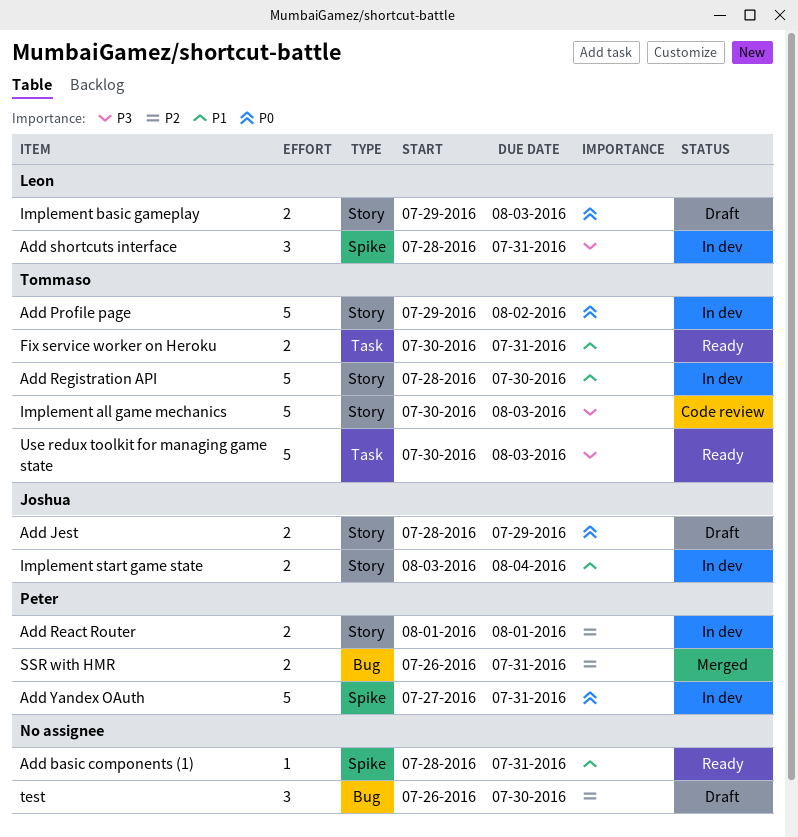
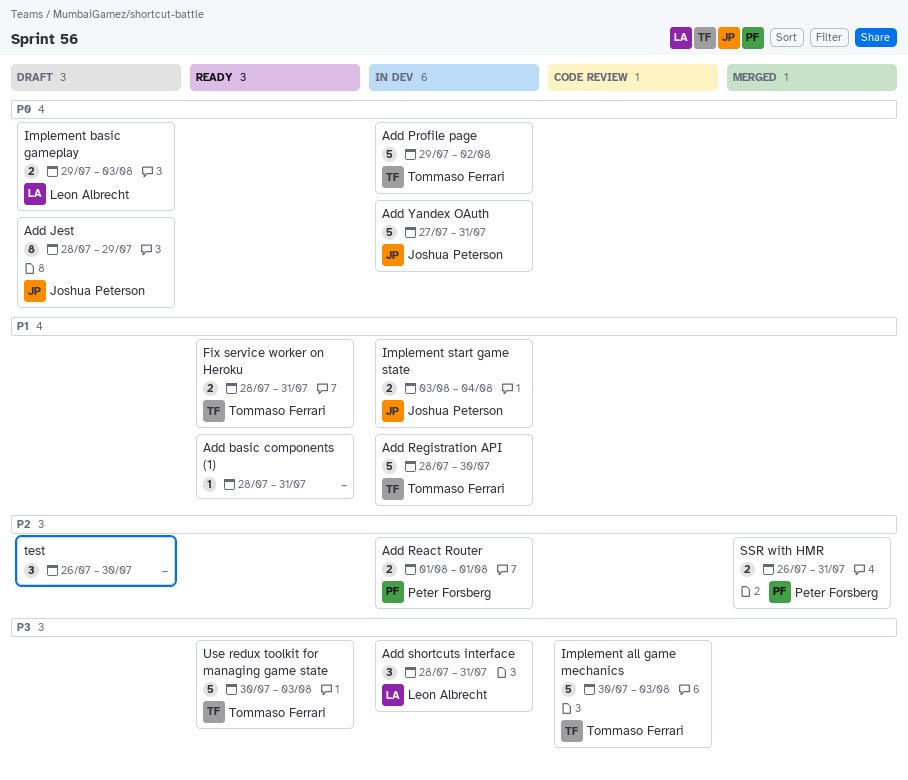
Add Jest, estimate: 2 -> 8
Add Yandex OAuth, owner: Peter Forsberg -> Joshua Peterson
Fix service worker on Heroku, start: Jul 30 -> Jul 28

